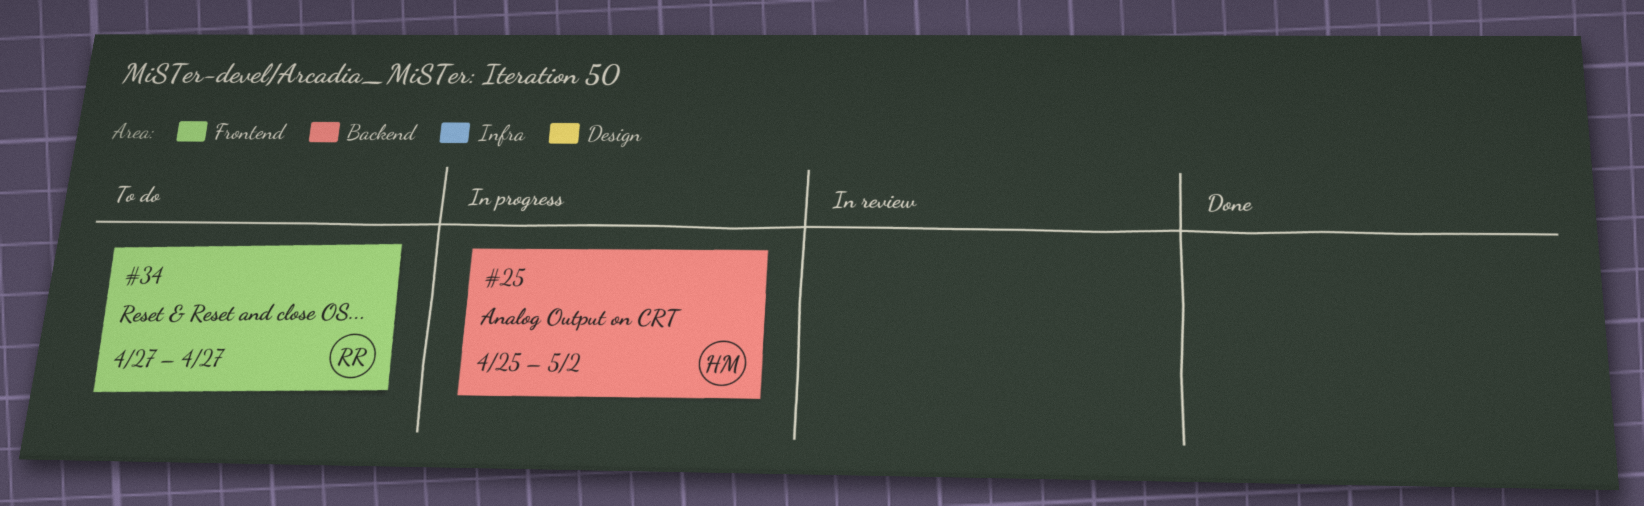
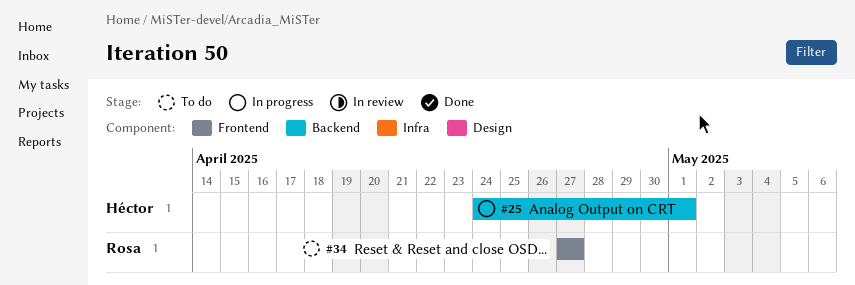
#25, start: Apr 25 -> Apr 24
#25, due: May 2 -> May 1

